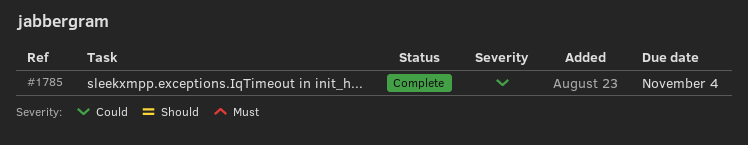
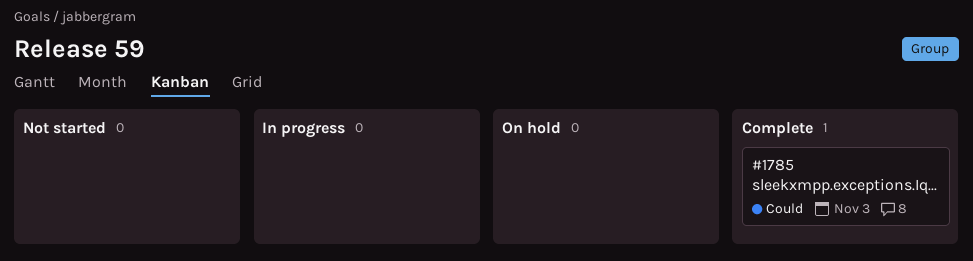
#1785, due: Nov 4 -> Nov 3

